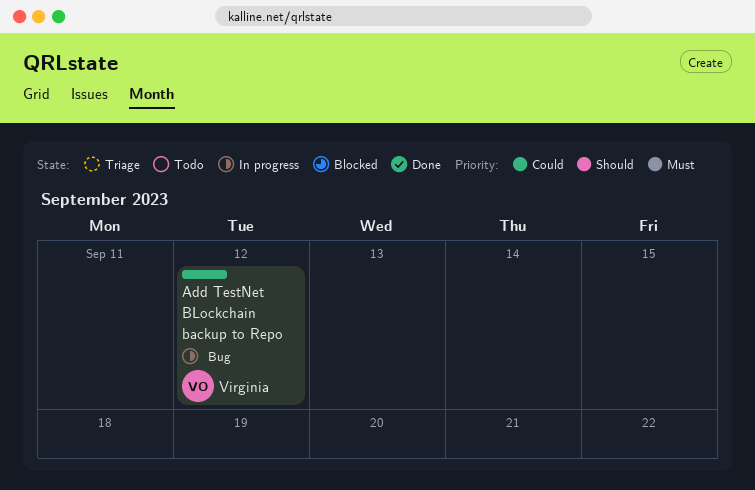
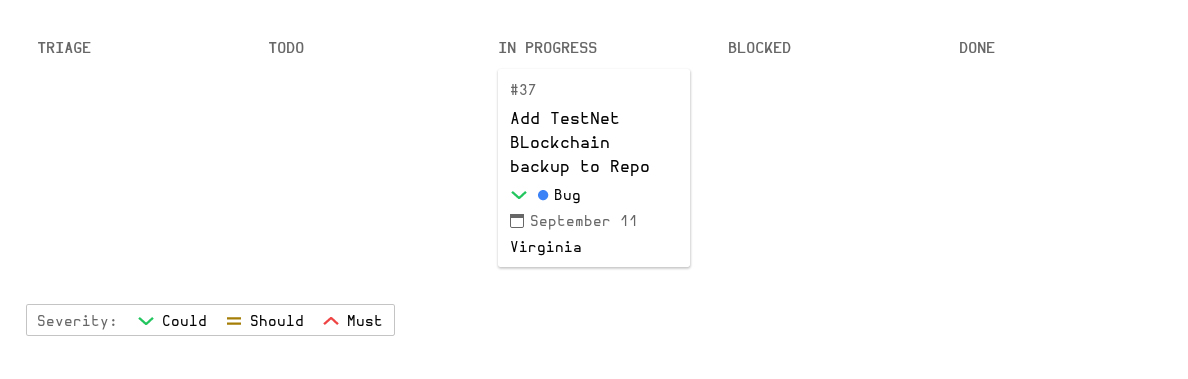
Add TestNet BLockchain backup to Repo, due: Sep 12 -> Sep 11

